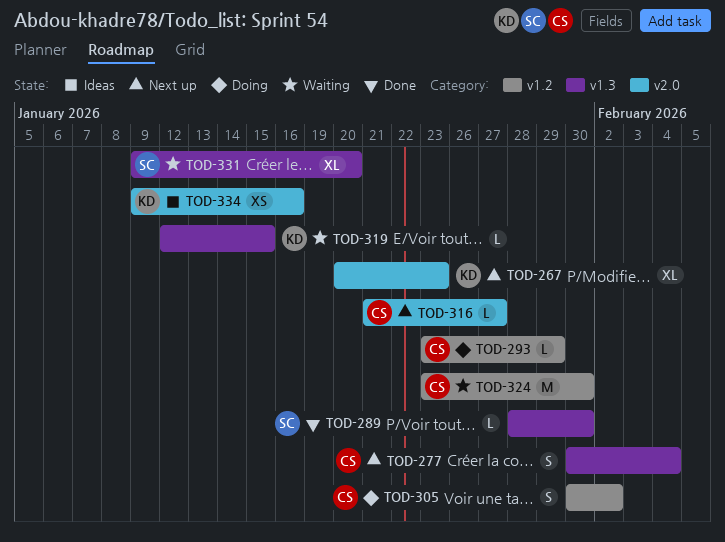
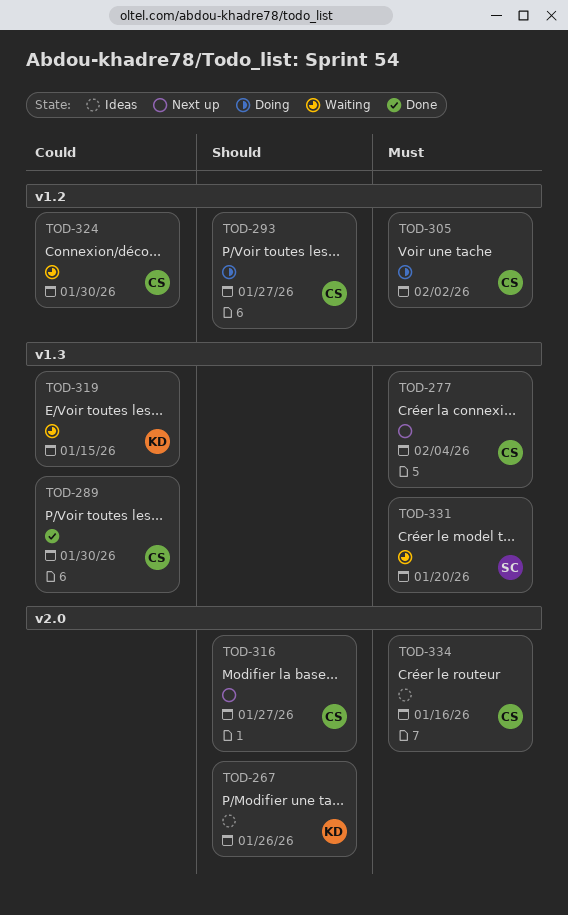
TOD-267, status: Next up -> Ideas
TOD-267, due: Jan 23 -> Jan 26
TOD-289, owner: SC -> CS
TOD-293, due: Jan 29 -> Jan 27
TOD-334, owner: KD -> CS

